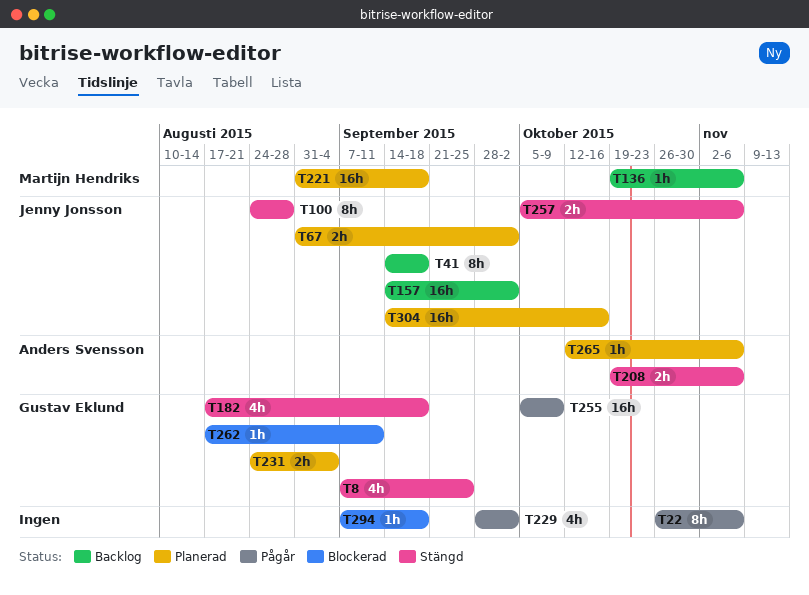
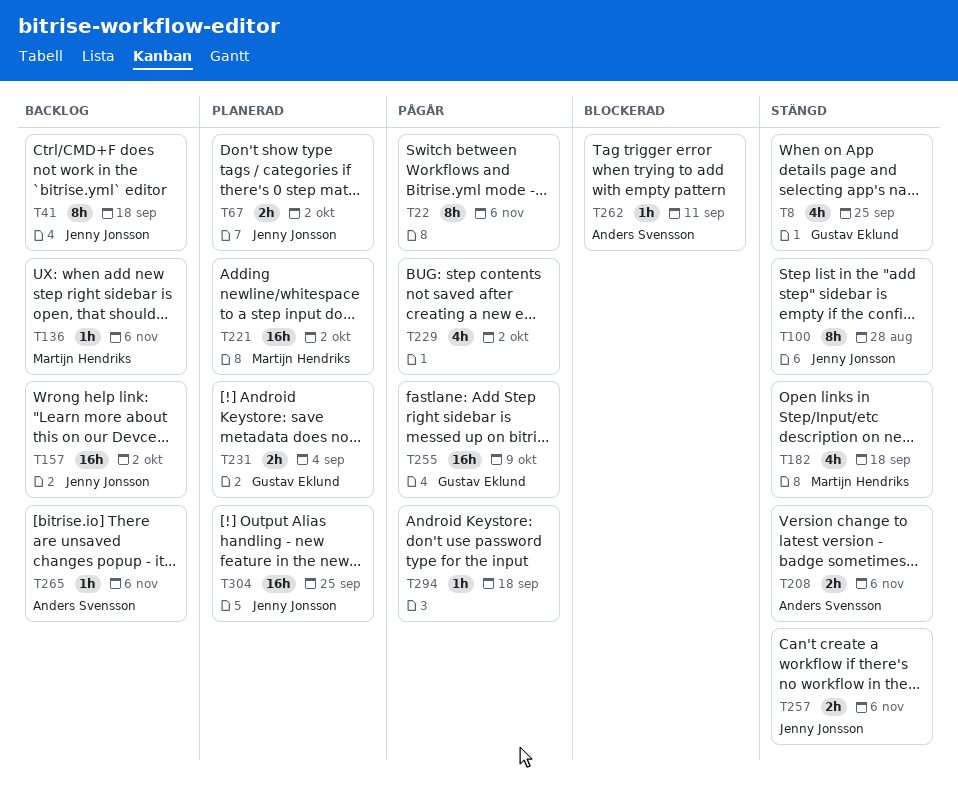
T182, owner: Gustav Eklund -> Martijn Hendriks
T221, due: Sep 18 -> Oct 2
T262, owner: Gustav Eklund -> Anders Svensson
T265, status: Planerad -> Backlog
T294, status: Blockerad -> Pågår
T304, due: Oct 16 -> Sep 25

